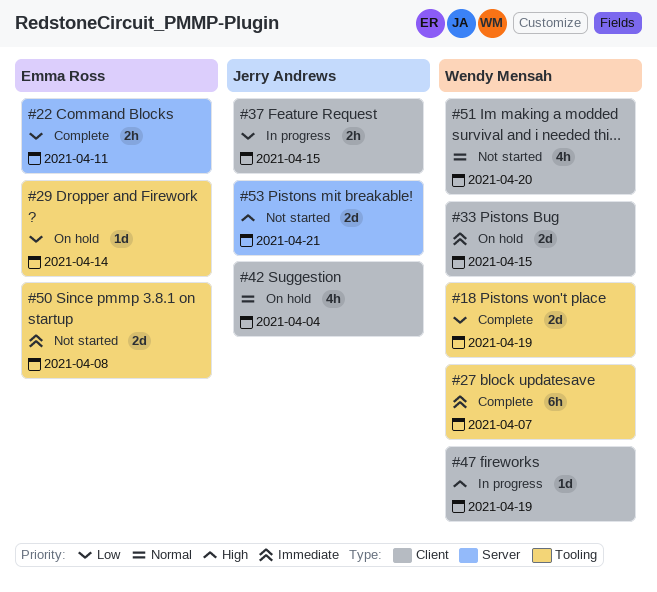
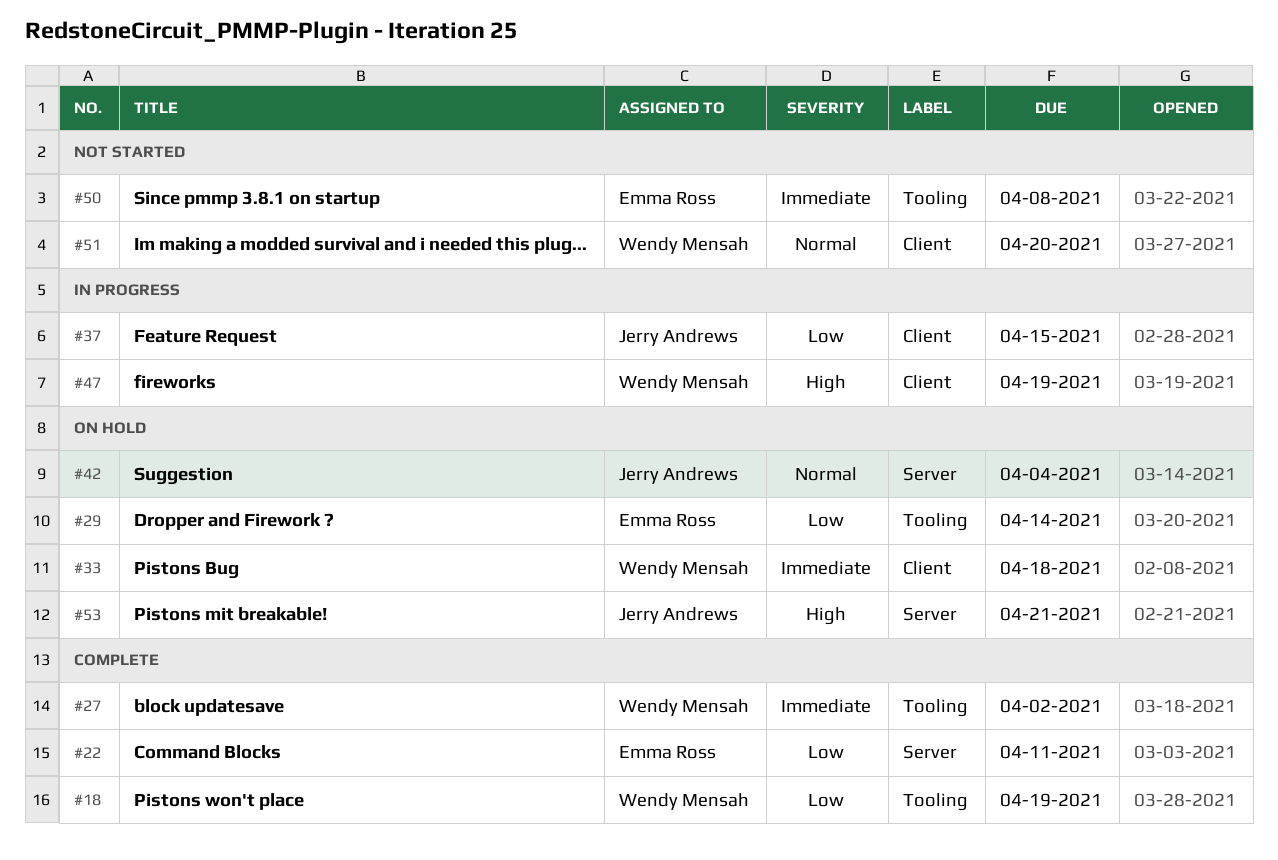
#27, due: Apr 7 -> Apr 2
#33, due: Apr 15 -> Apr 18
#42, label: Client -> Server
#53, status: Not started -> On hold

